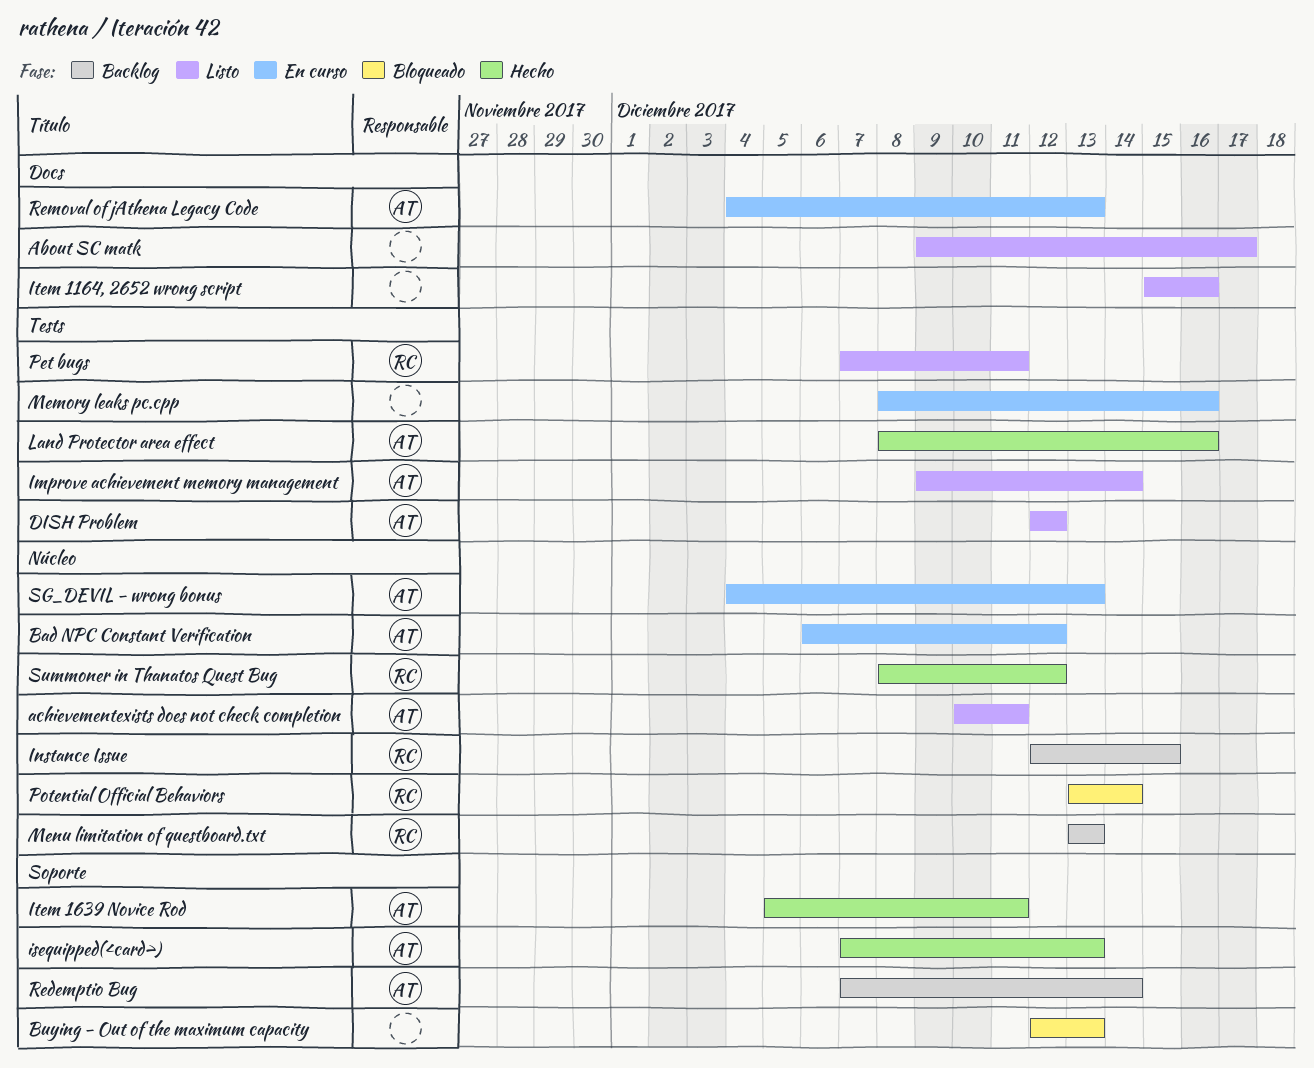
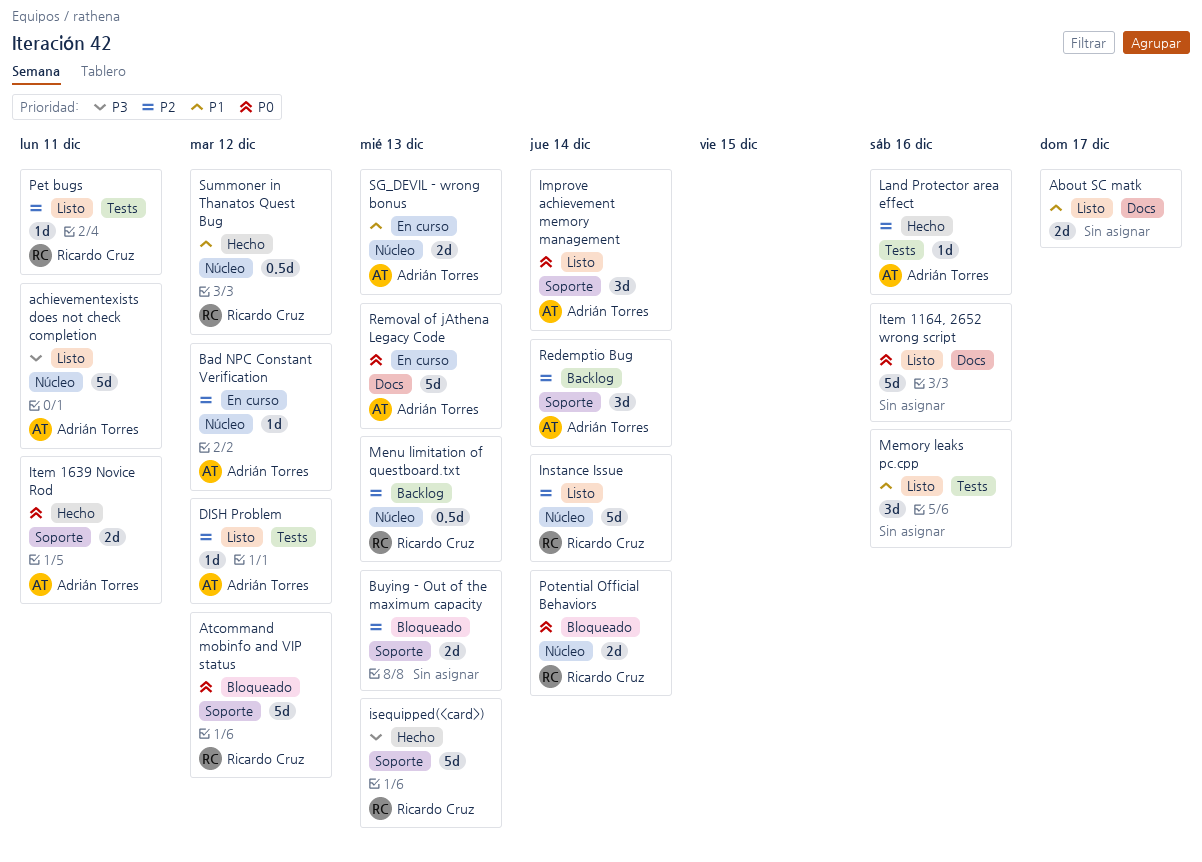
Atcommand mobinfo and VIP status: none -> present
Improve achievement memory management, label: Tests -> Soporte
Instance Issue, status: Backlog -> Listo
Instance Issue, due: Dec 15 -> Dec 14
isequipped(<card>), owner: Adrián Torres -> Ricardo Cruz
Memory leaks pc.cpp, status: En curso -> Listo

